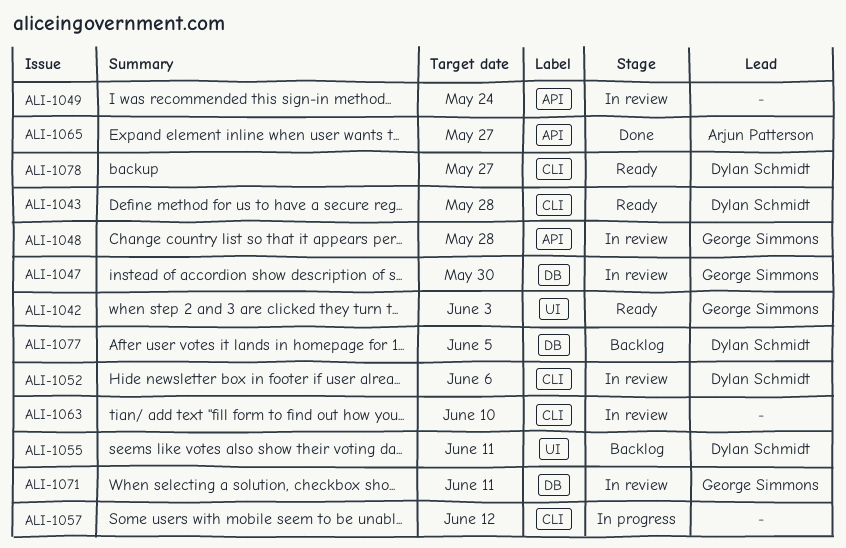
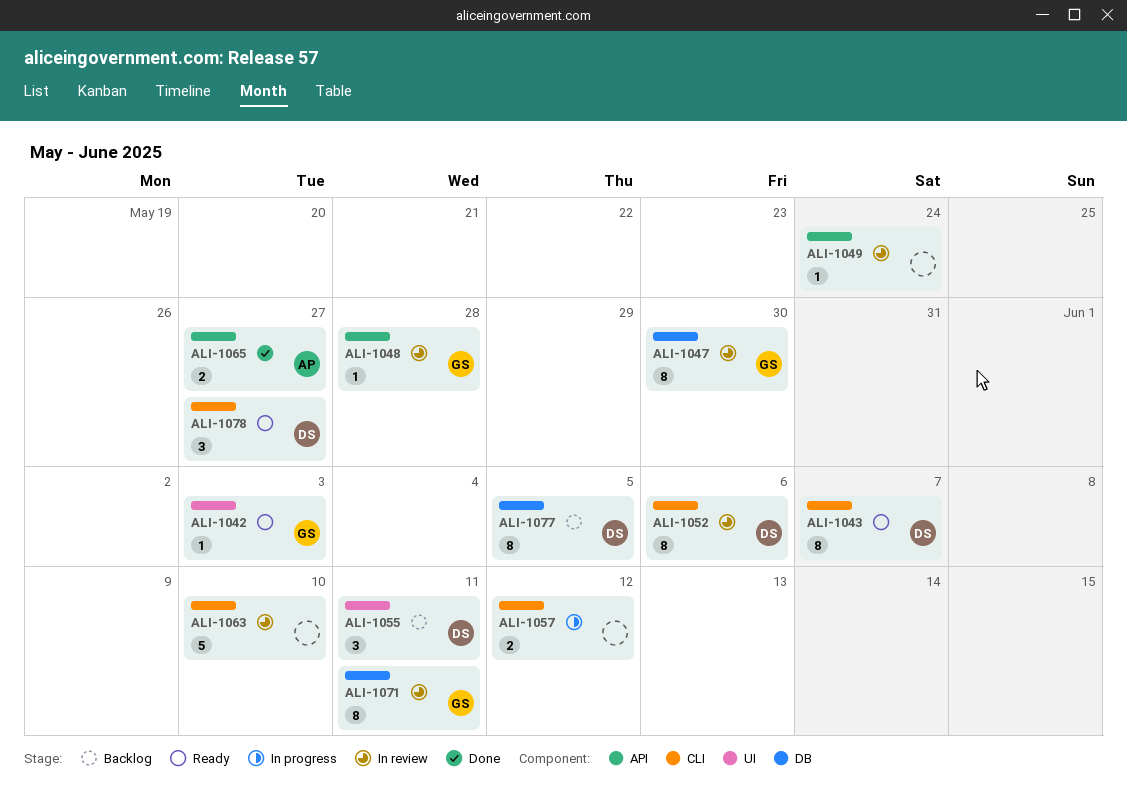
ALI-1043, due: May 28 -> Jun 7

